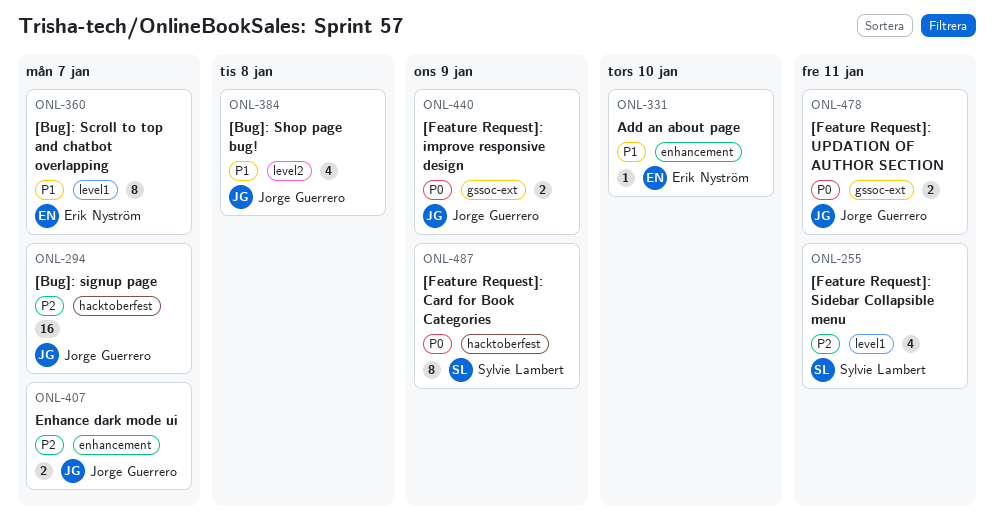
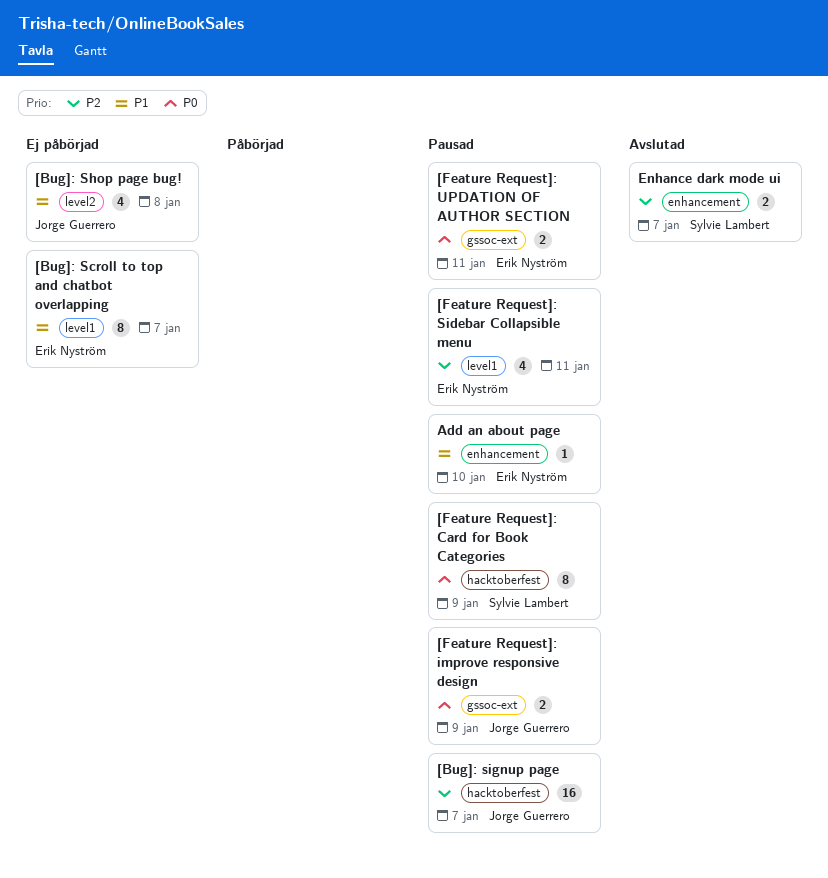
[Feature Request]: Sidebar Collapsible menu, owner: Sylvie Lambert -> Erik Nyström
[Feature Request]: UPDATION OF AUTHOR SECTION, owner: Jorge Guerrero -> Erik Nyström
Enhance dark mode ui, owner: Jorge Guerrero -> Sylvie Lambert

